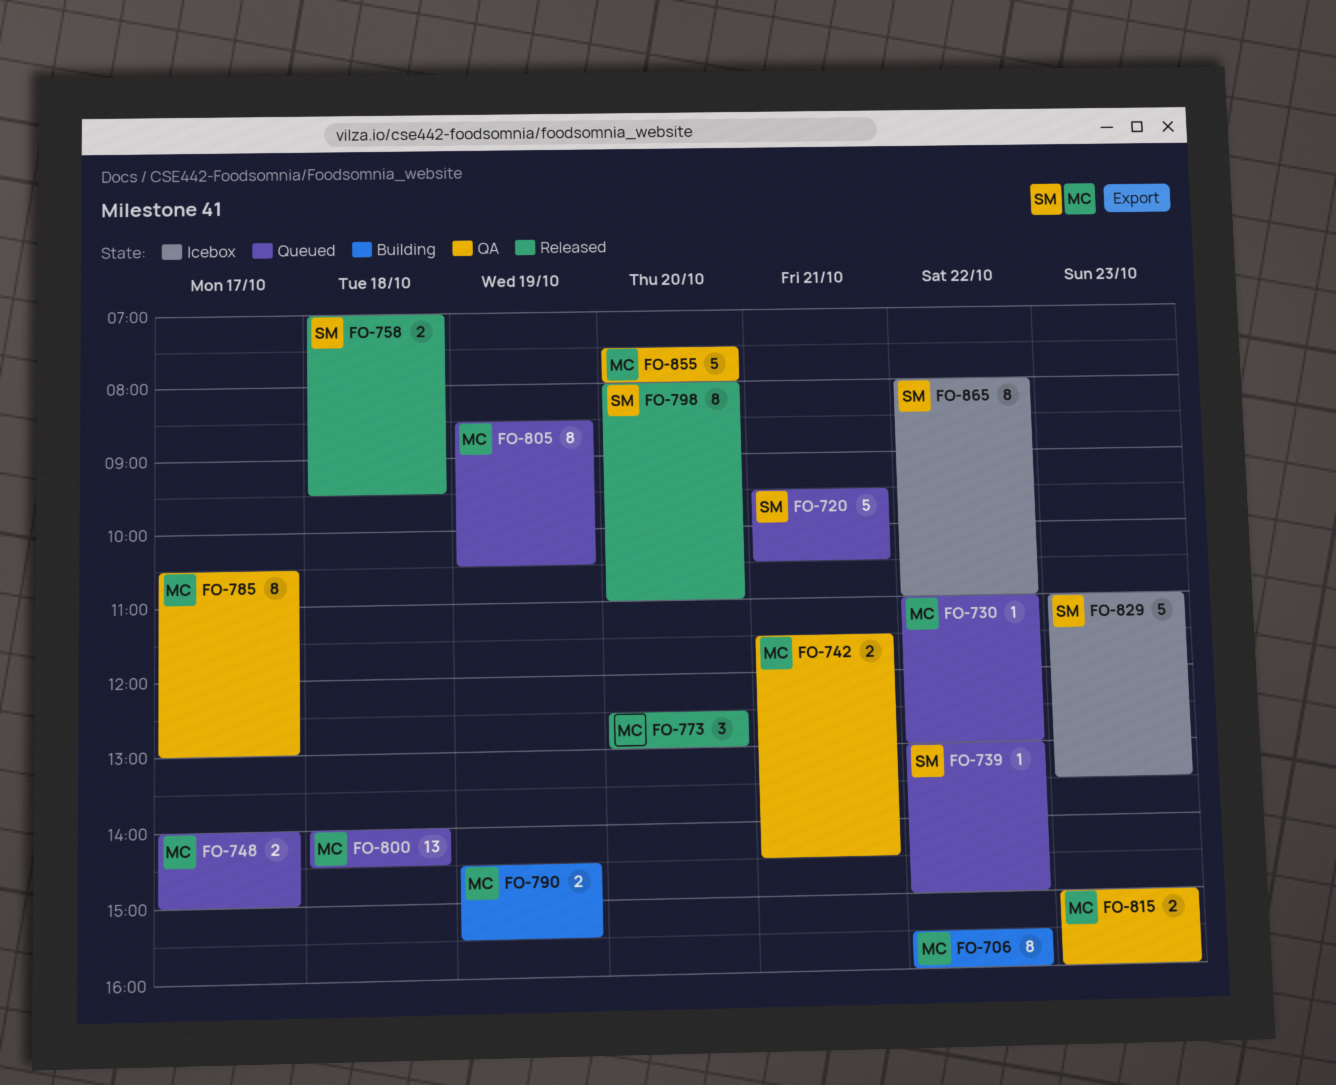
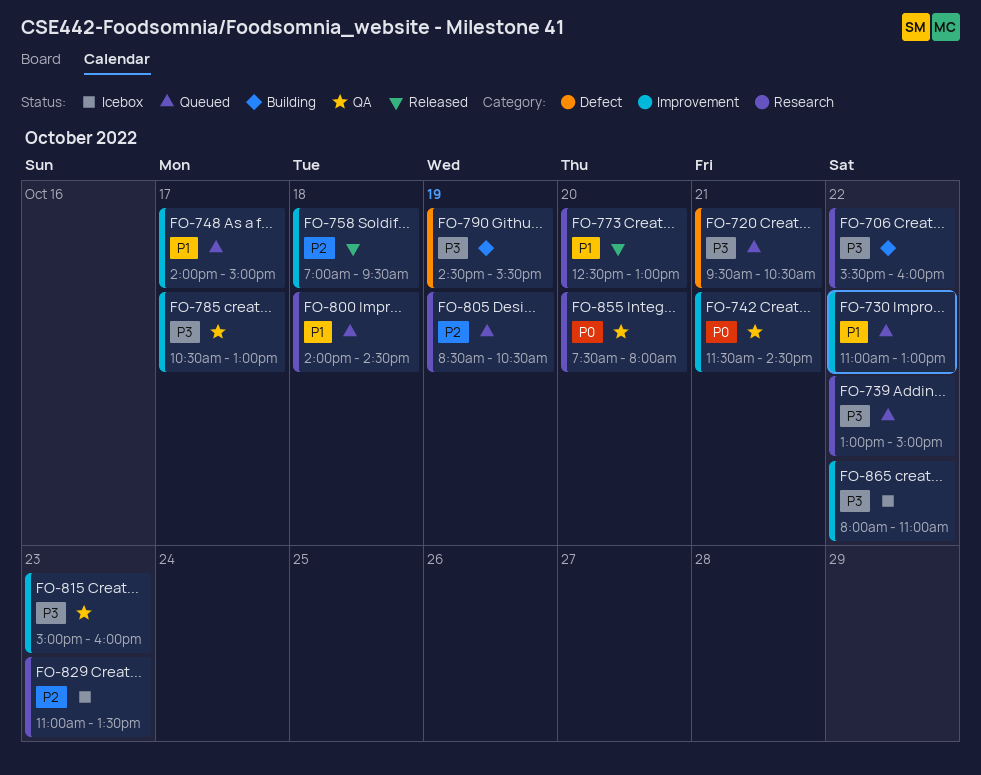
FO-798: present -> none

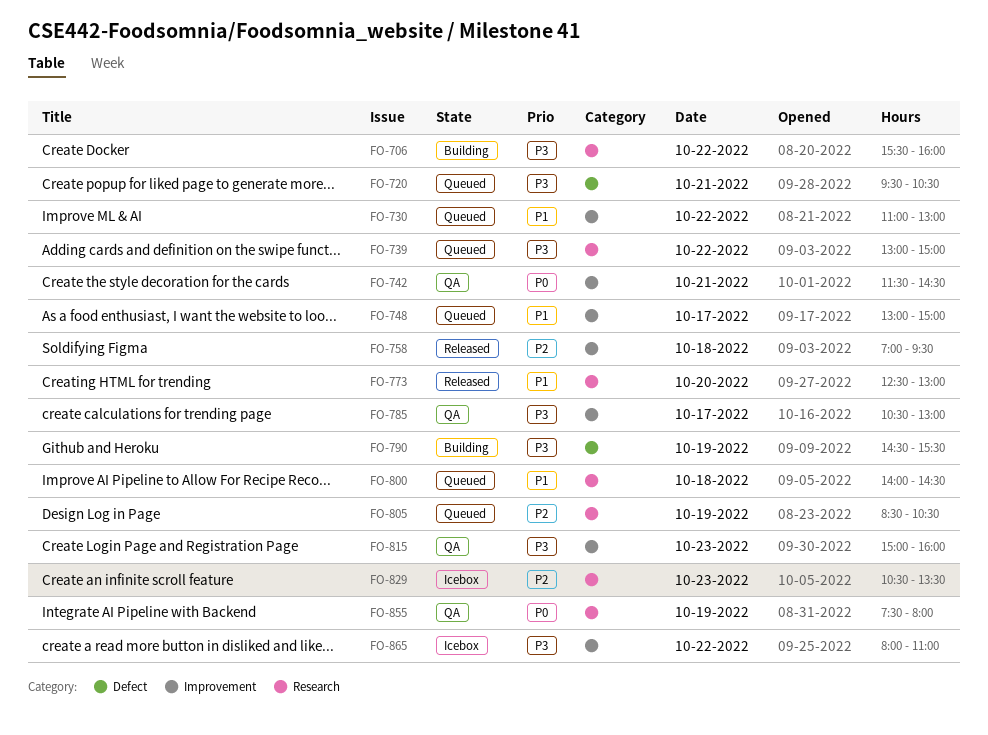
FO-748, begins: 14:00 -> 13:00
FO-829, begins: 11:00 -> 10:30
FO-855, day: Oct 20 -> Oct 19

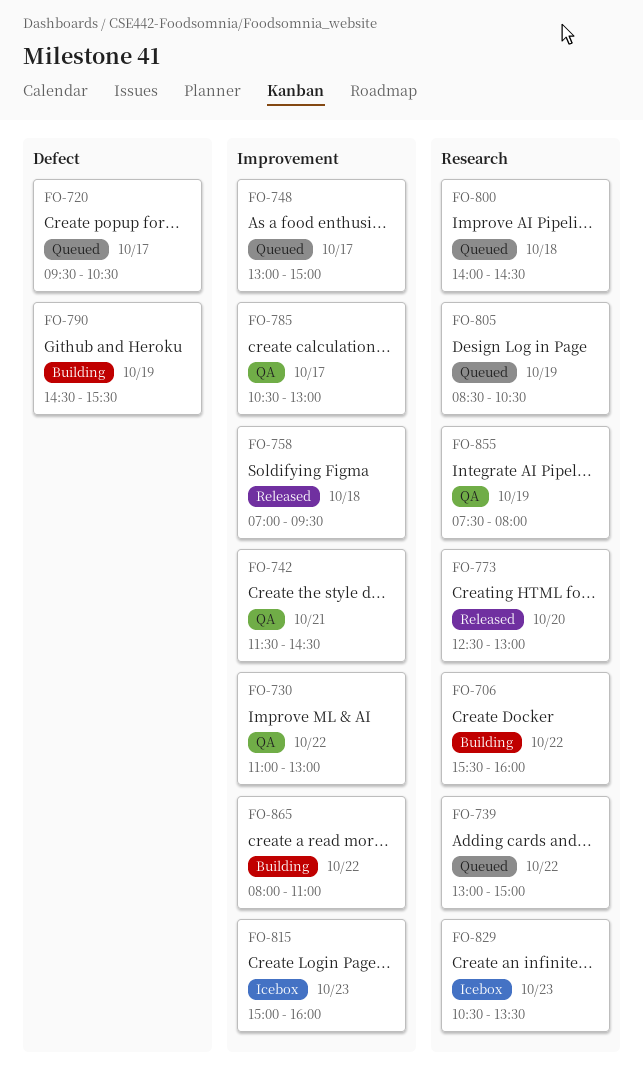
FO-720, day: Oct 21 -> Oct 17
FO-730, status: Queued -> QA
FO-815, status: QA -> Icebox
FO-865, status: Icebox -> Building

